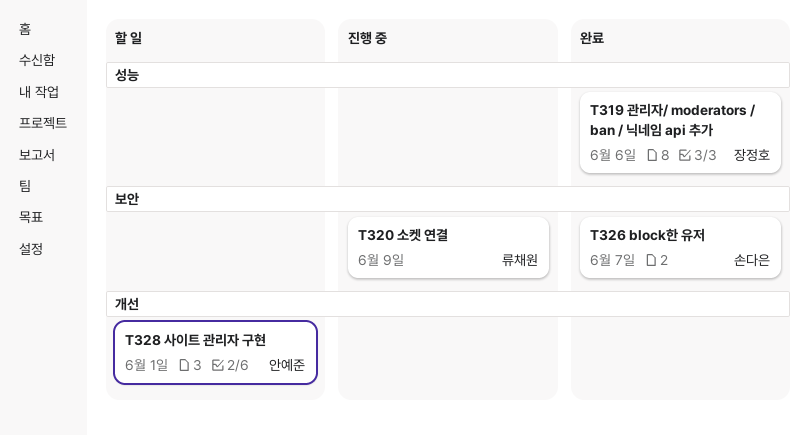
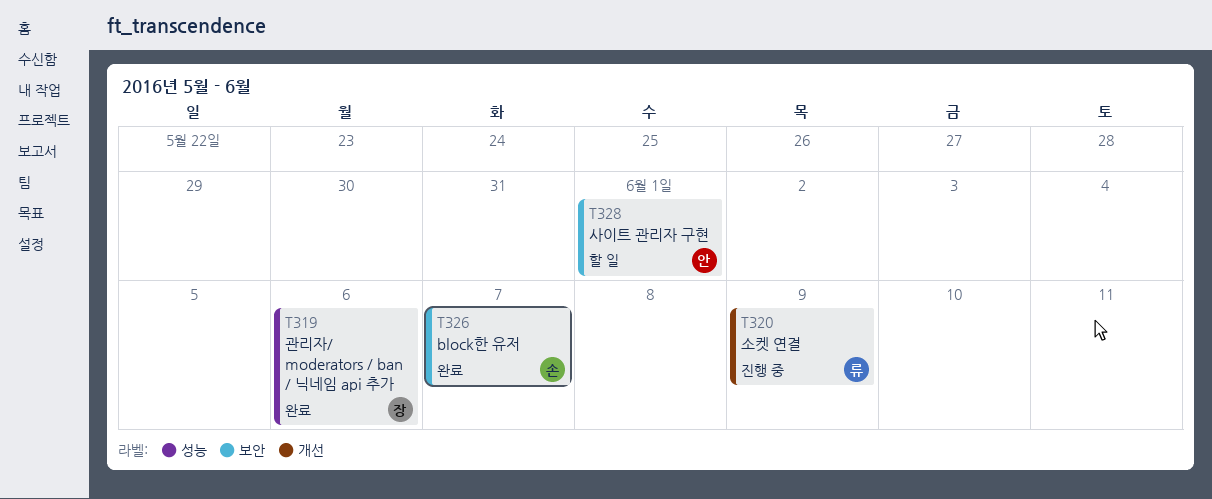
T320, label: 보안 -> 개선
T328, label: 개선 -> 보안

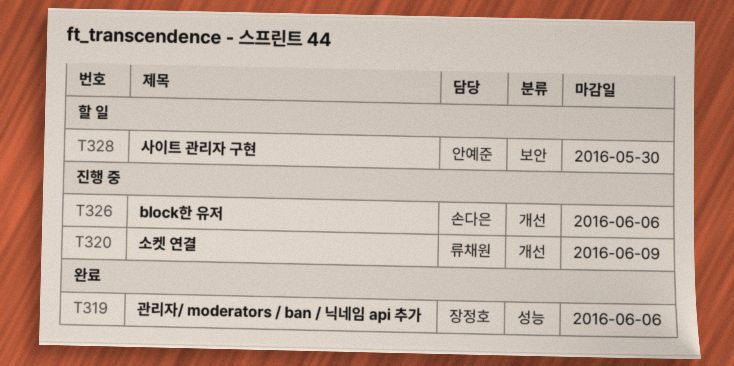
T326, status: 완료 -> 진행 중
T326, label: 보안 -> 개선
T326, due: Jun 7 -> Jun 6
T328, due: Jun 1 -> May 30

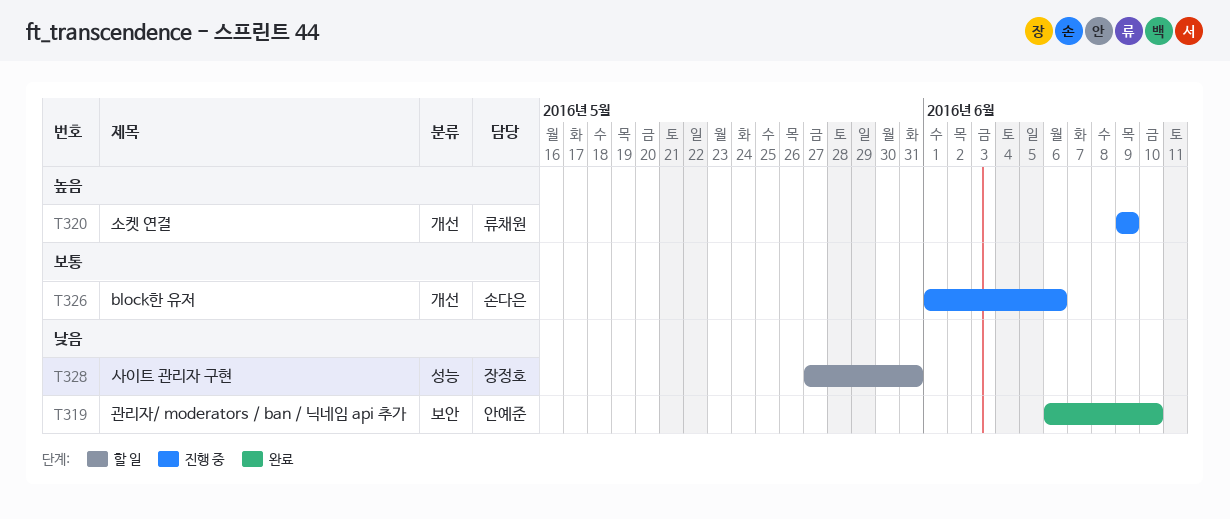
T319, owner: 장정호 -> 안예준
T319, label: 성능 -> 보안
T319, due: Jun 6 -> Jun 10
T328, owner: 안예준 -> 장정호
T328, label: 보안 -> 성능
T328, due: May 30 -> May 31

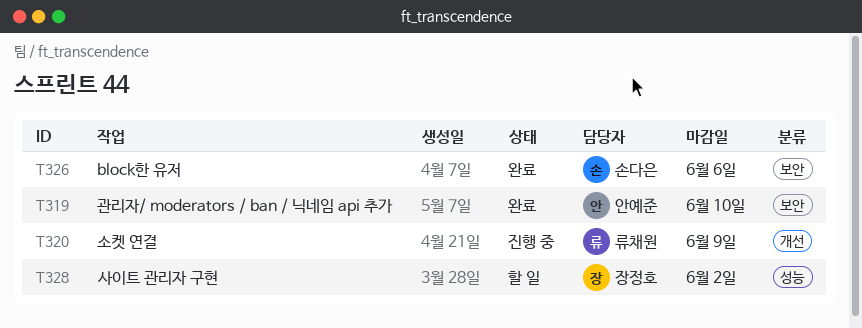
T326, status: 진행 중 -> 완료
T326, label: 개선 -> 보안
T328, due: May 31 -> Jun 2

